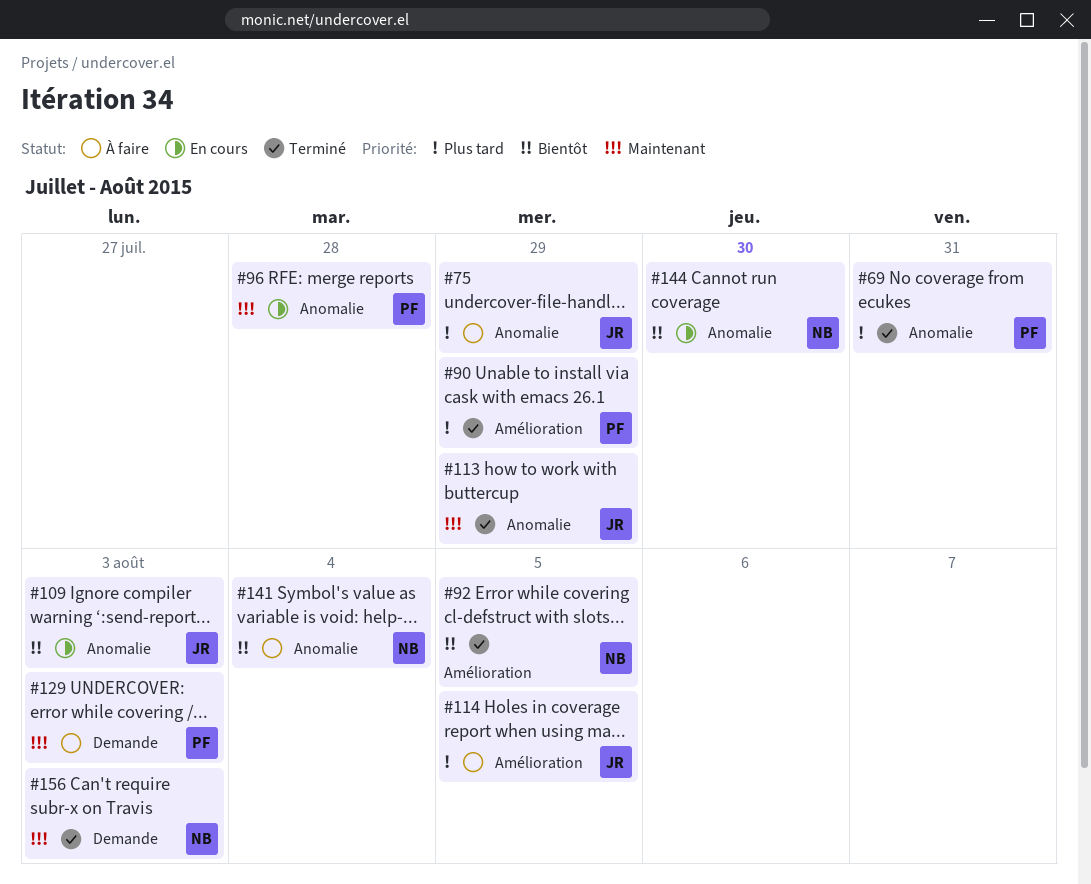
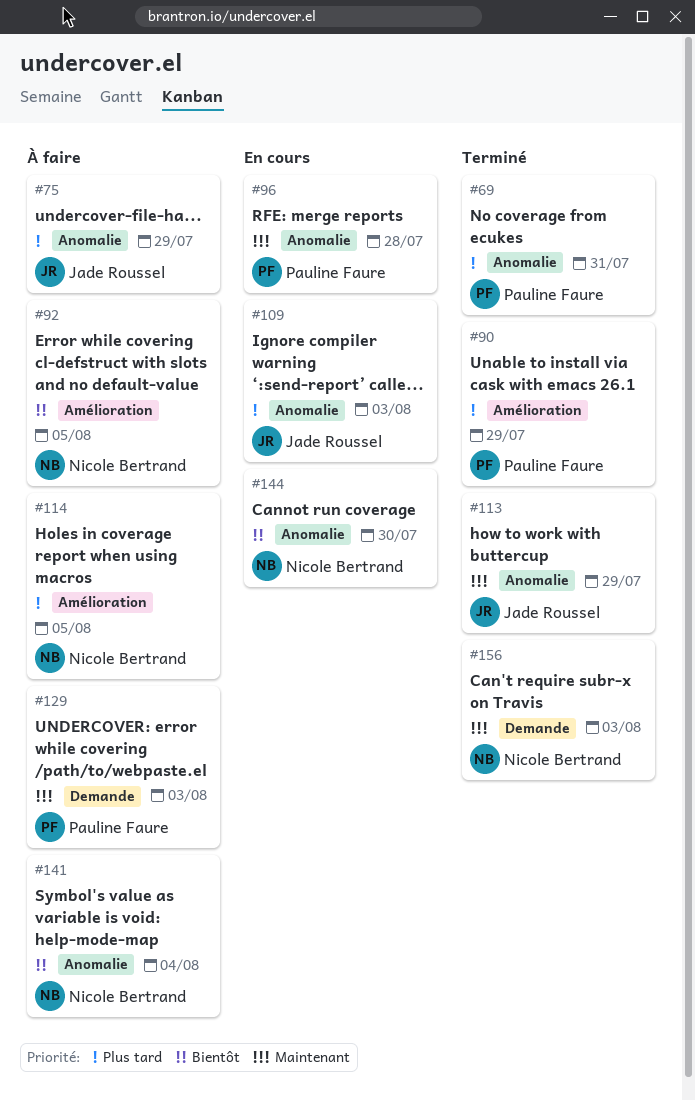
#92, status: Terminé -> À faire
#109, priority: Bientôt -> Plus tard
#114, owner: Jade Roussel -> Nicole Bertrand

